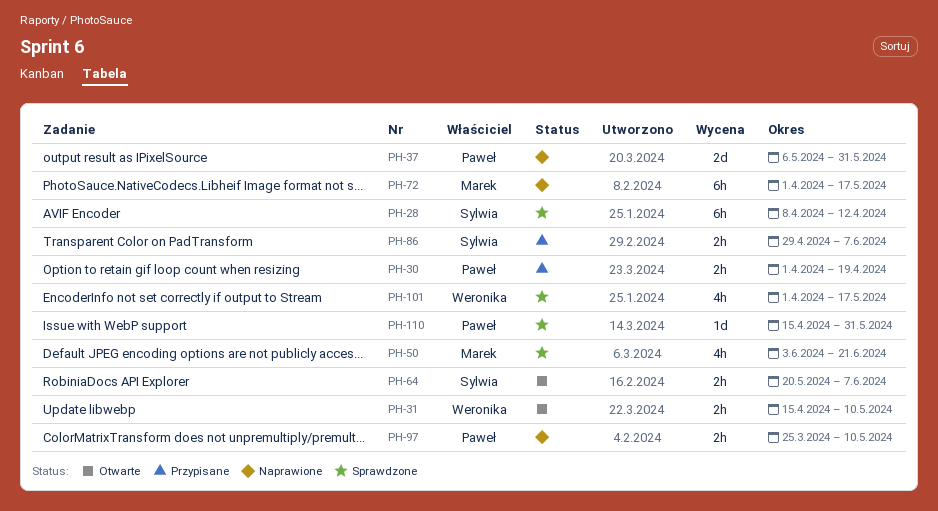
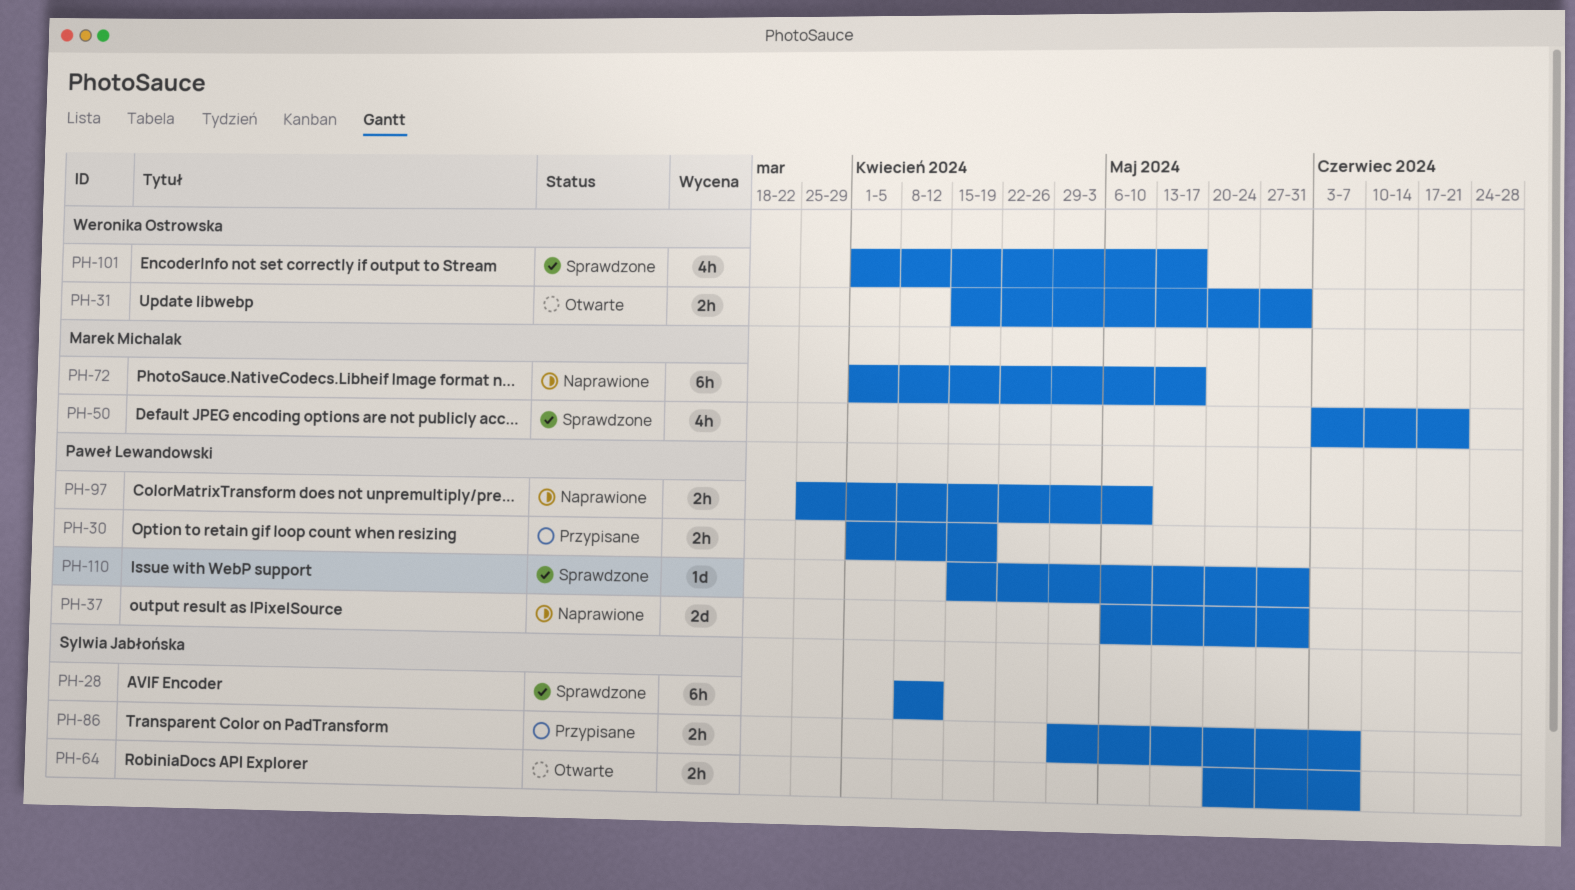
PH-31, due: May 10 -> May 31

